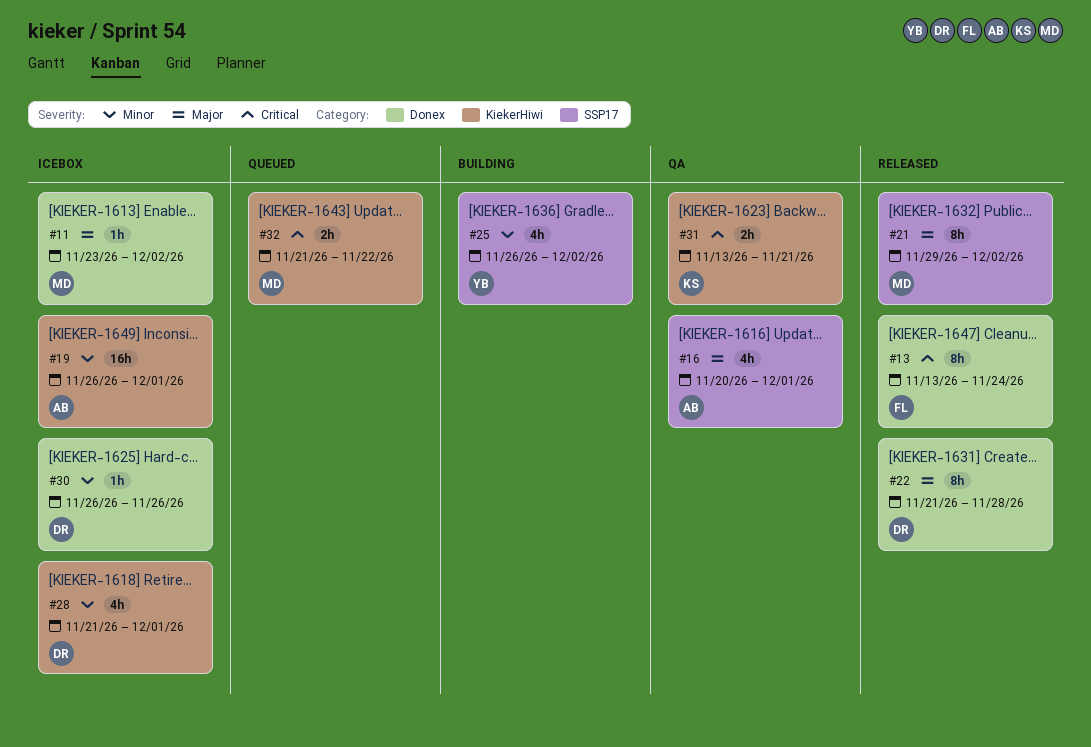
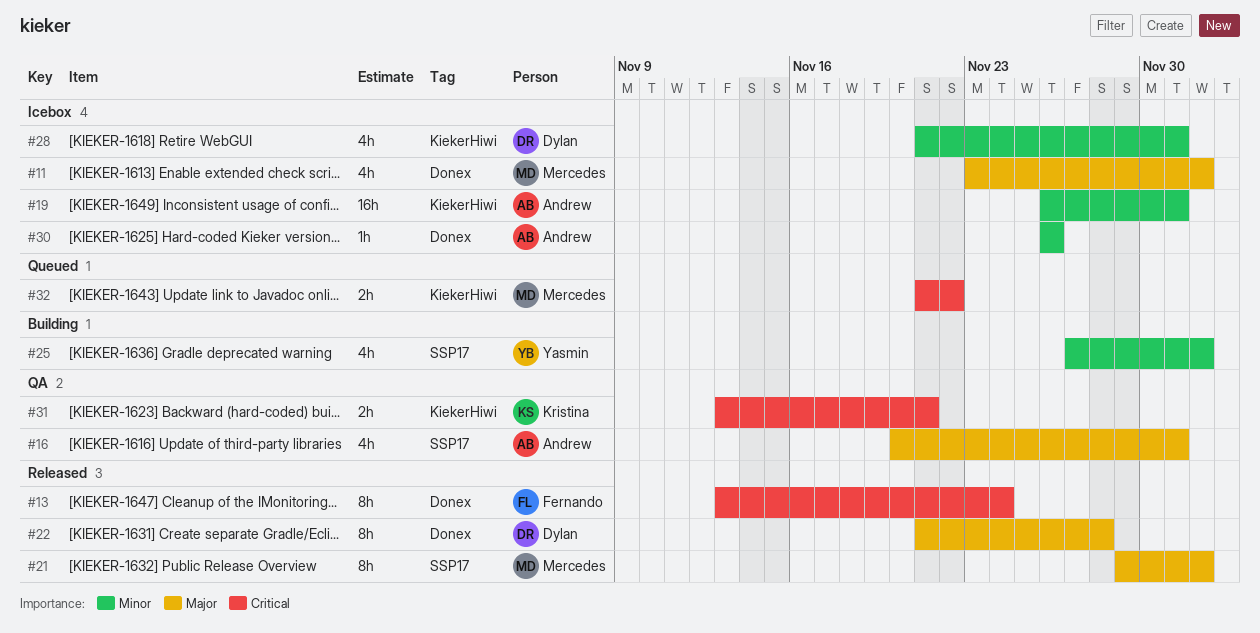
#11, estimate: 1h -> 4h
#25, start: Nov 26 -> Nov 27
#30, owner: Dylan -> Andrew

